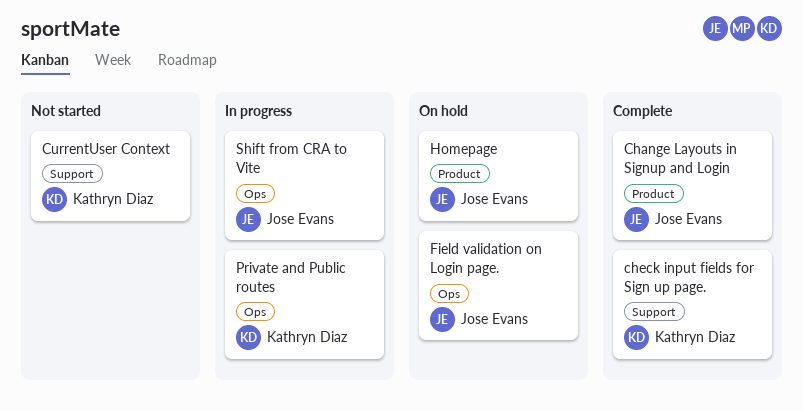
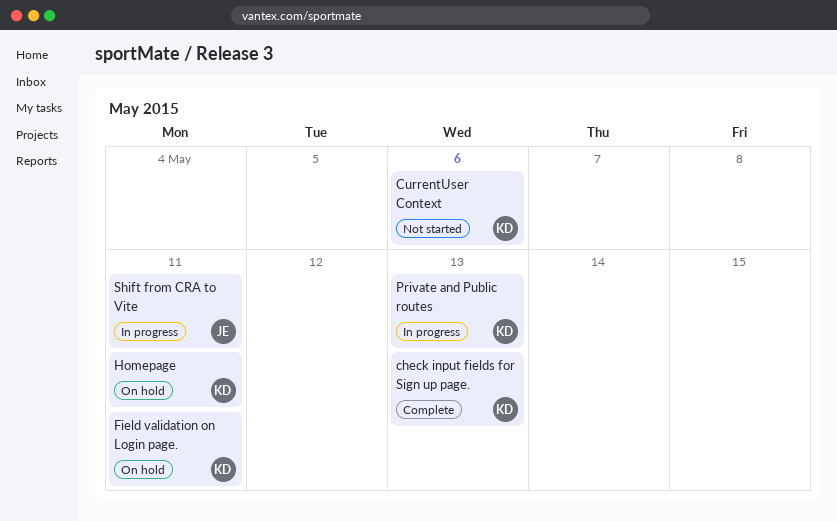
Change Layouts in Signup and Login: present -> none
Field validation on Login page., owner: Jose Evans -> Kathryn Diaz
Homepage, owner: Jose Evans -> Kathryn Diaz

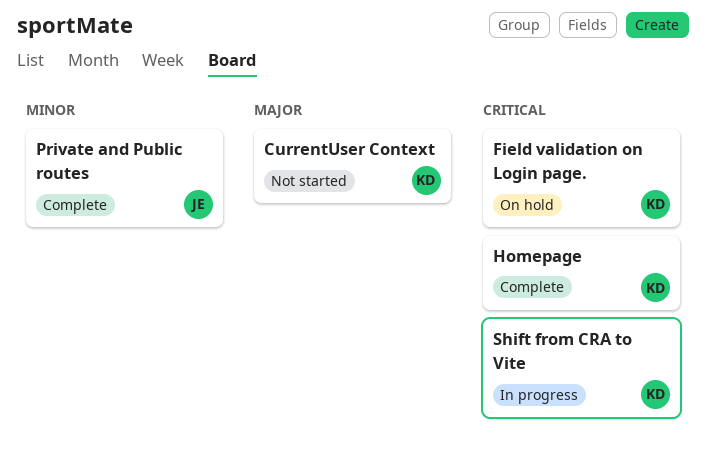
check input fields for Sign up page.: present -> none
Homepage, status: On hold -> Complete
Private and Public routes, status: In progress -> Complete
Private and Public routes, owner: KD -> JE
Shift from CRA to Vite, owner: JE -> KD

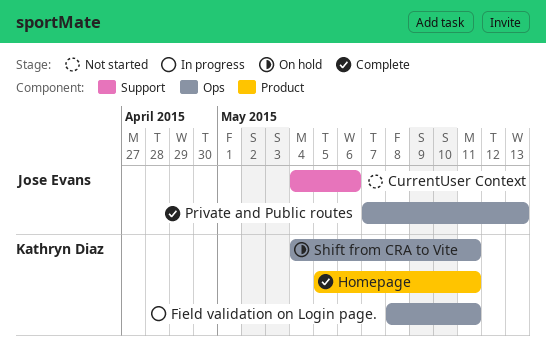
CurrentUser Context, owner: Kathryn Diaz -> Jose Evans
Field validation on Login page., status: On hold -> In progress
Shift from CRA to Vite, status: In progress -> On hold

